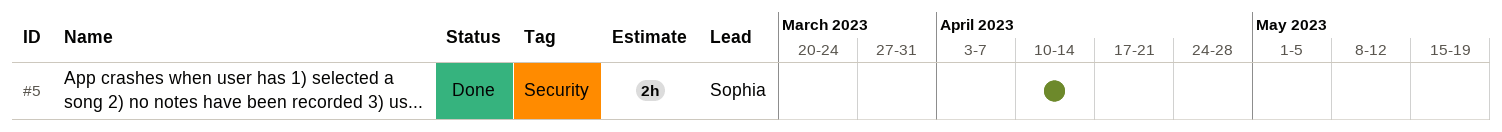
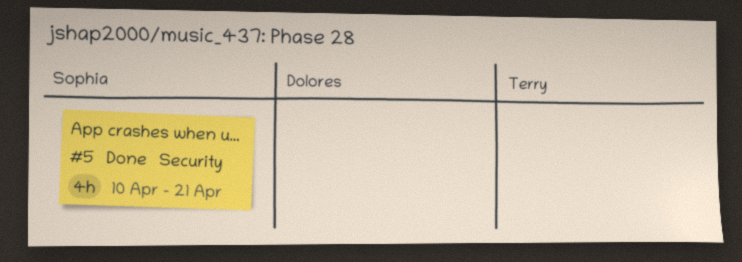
#5, estimate: 2h -> 4h
#5, due: Apr 14 -> Apr 21

